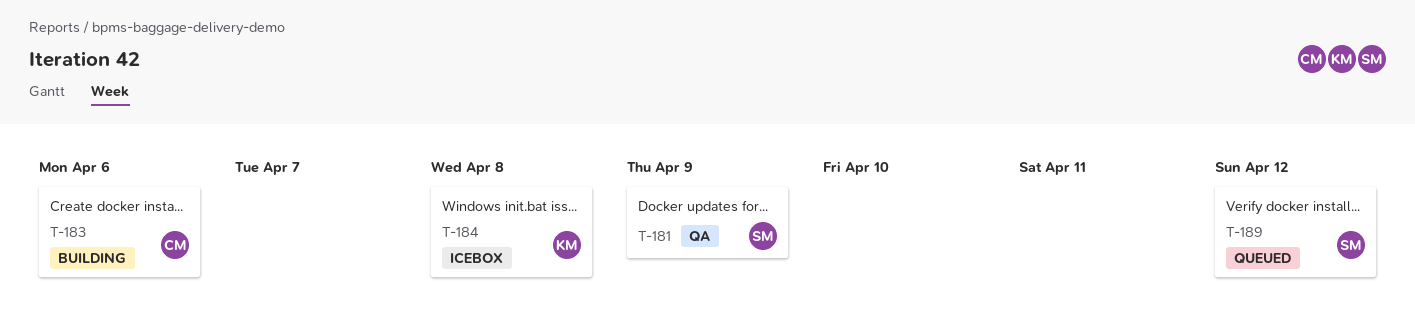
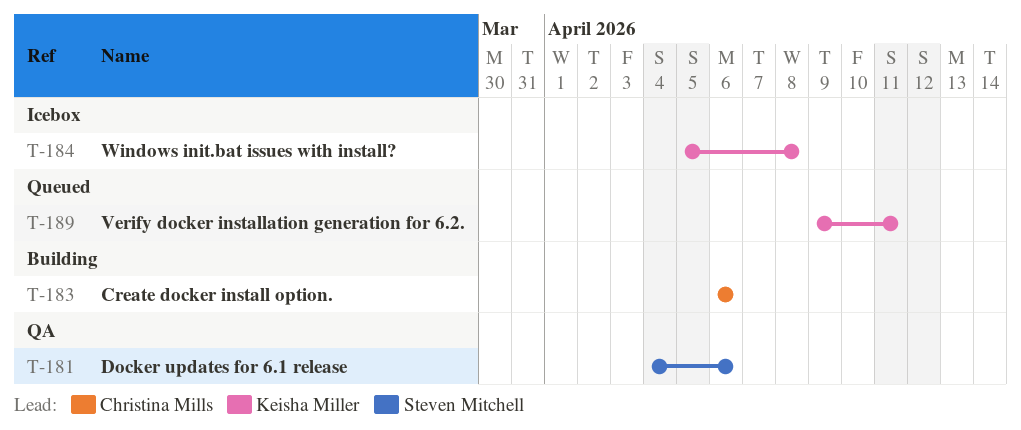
T-181, due: Apr 9 -> Apr 6
T-189, owner: Steven Mitchell -> Keisha Miller
T-189, due: Apr 12 -> Apr 11

